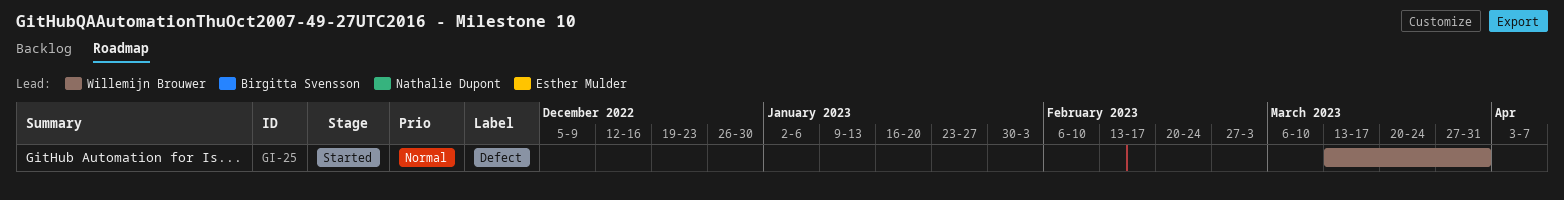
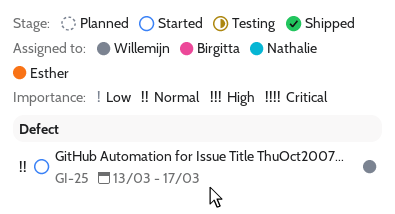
GI-25, due: Mar 31 -> Mar 17

